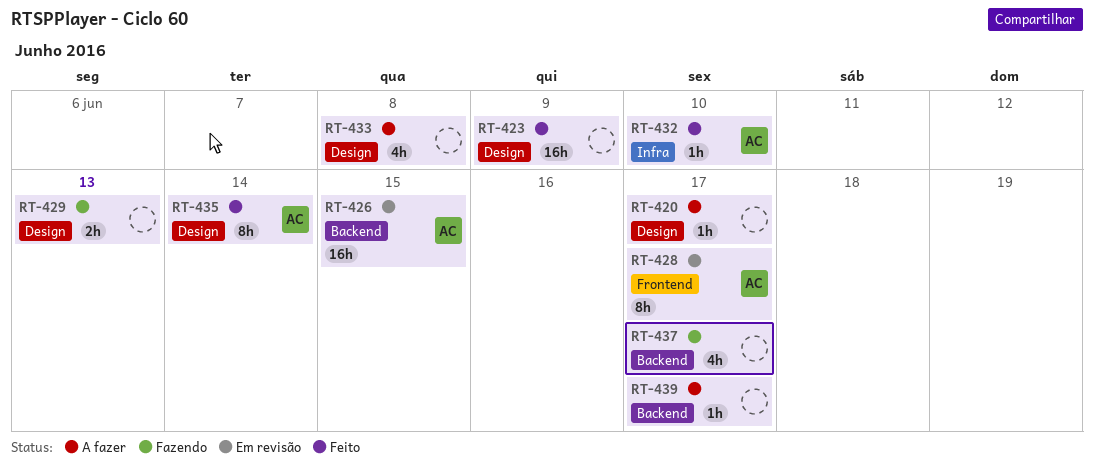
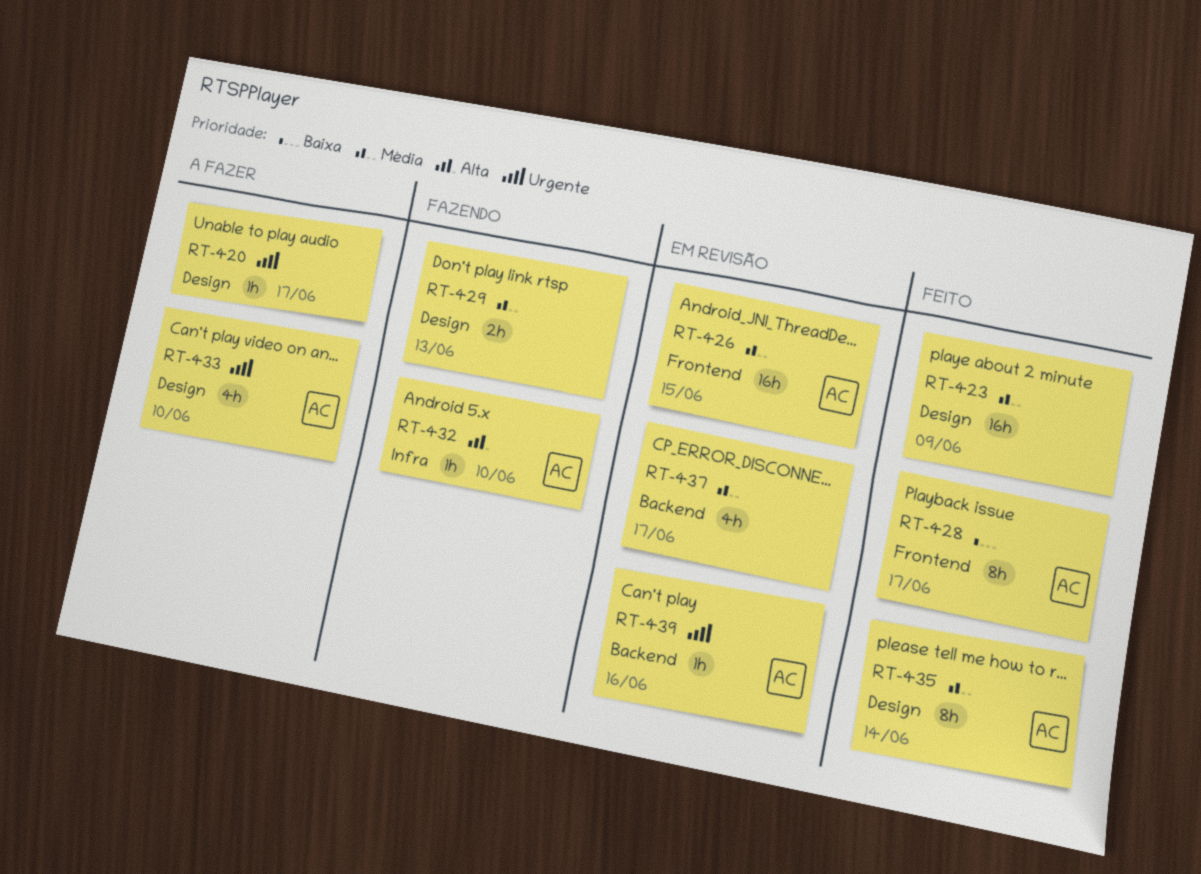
RT-426, label: Backend -> Frontend
RT-428, status: Em revisão -> Feito
RT-432, status: Feito -> Fazendo
RT-433, owner: none -> AC
RT-433, due: Jun 8 -> Jun 10
RT-437, status: Fazendo -> Em revisão
RT-439, status: A fazer -> Em revisão
RT-439, owner: none -> AC
RT-439, due: Jun 17 -> Jun 16

